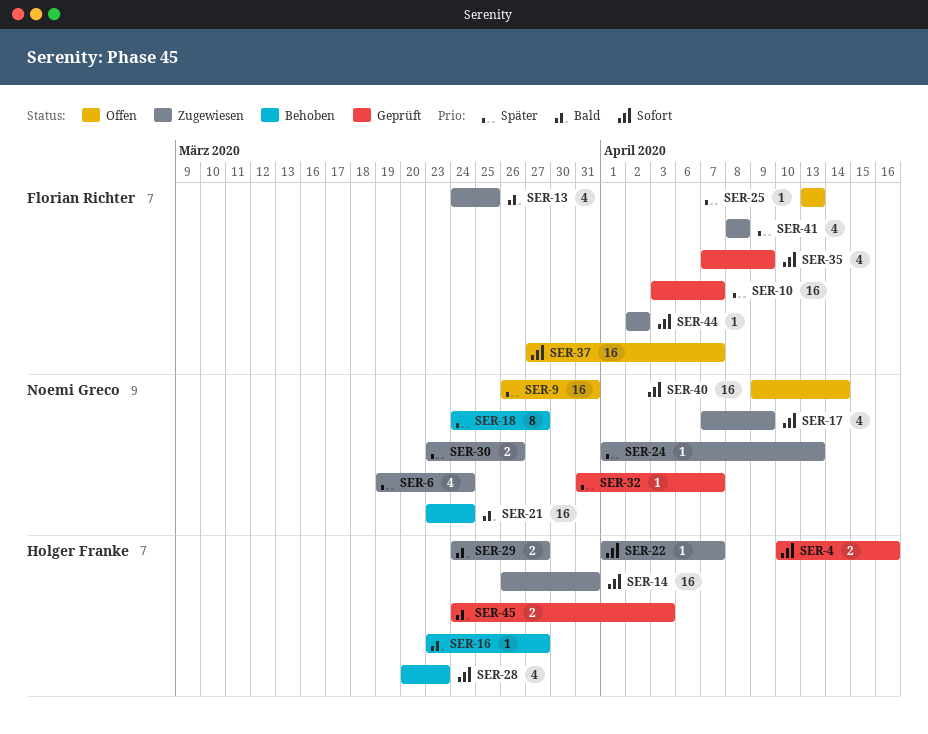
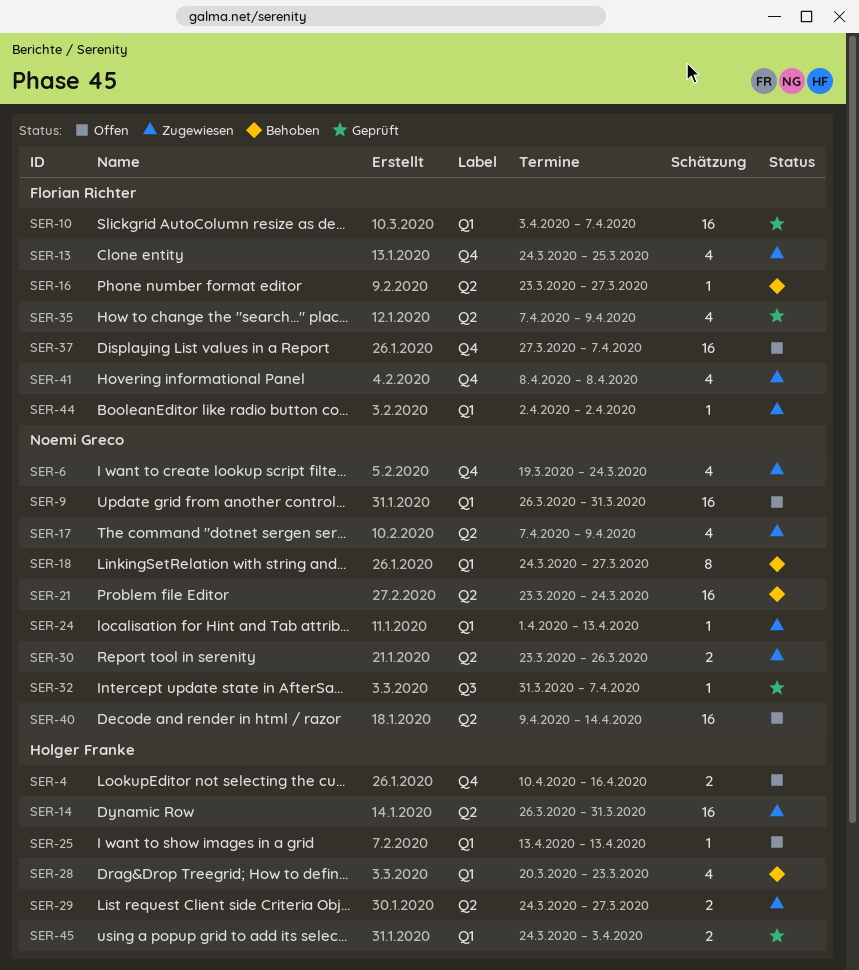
SER-4, status: Geprüft -> Offen
SER-16, owner: Holger Franke -> Florian Richter
SER-22: present -> none
SER-25, owner: Florian Richter -> Holger Franke

